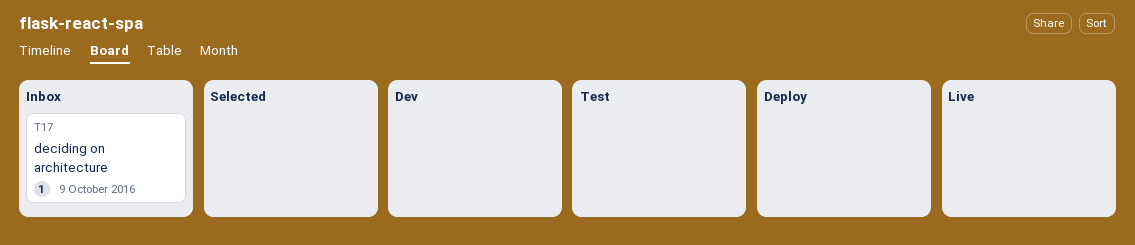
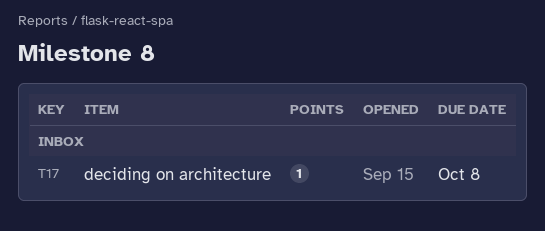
T17, due: Oct 9 -> Oct 8

